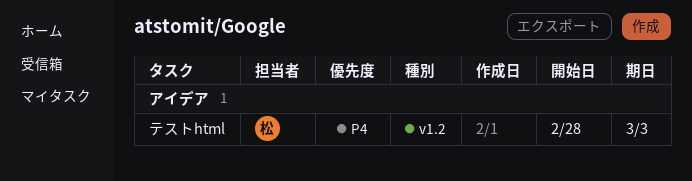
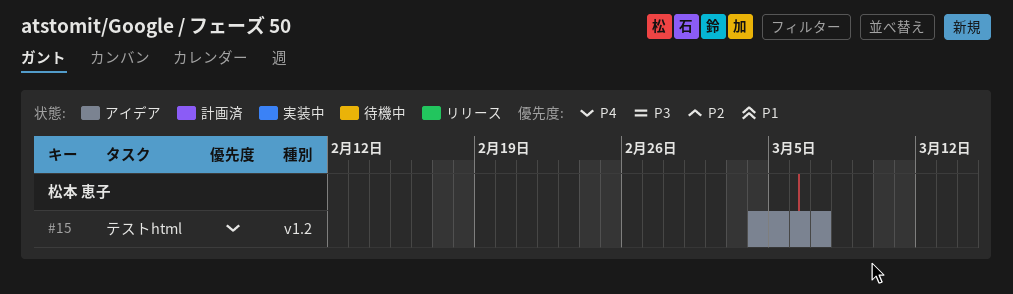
テストhtml, start: Feb 28 -> Mar 4
テストhtml, due: Mar 3 -> Mar 7

